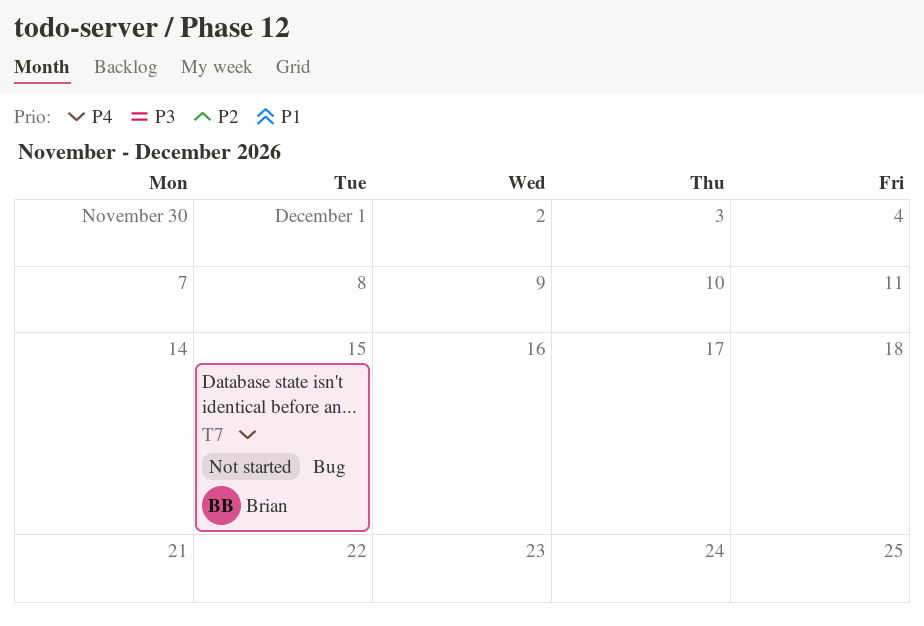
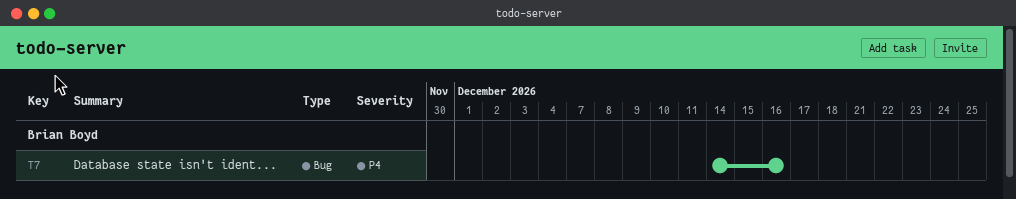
T7, due: Dec 15 -> Dec 16

